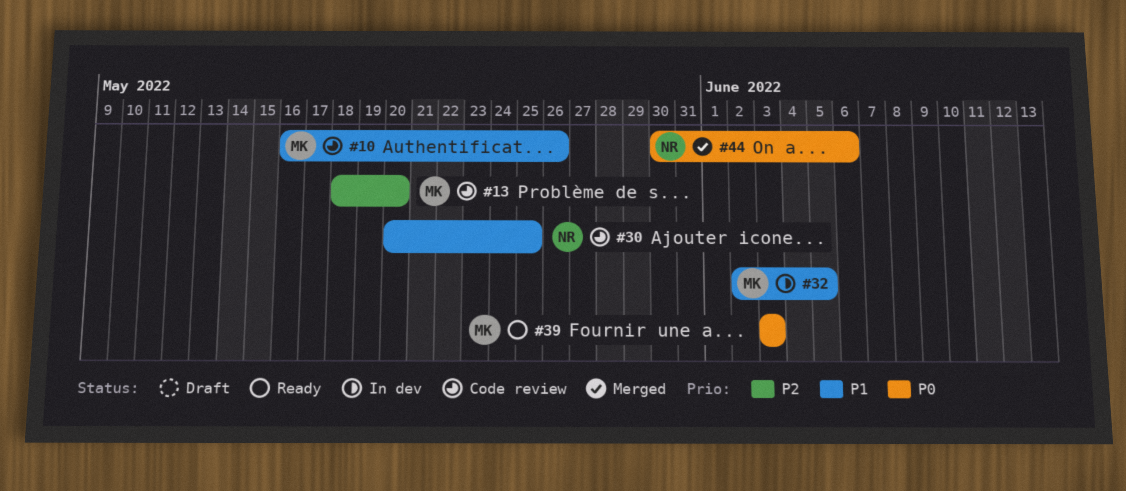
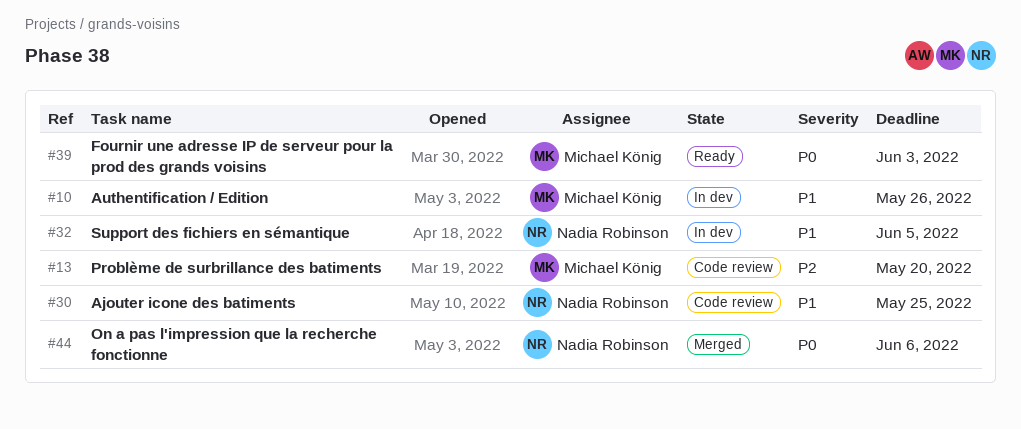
#10, status: Code review -> In dev
#32, owner: Michael König -> Nadia Robinson

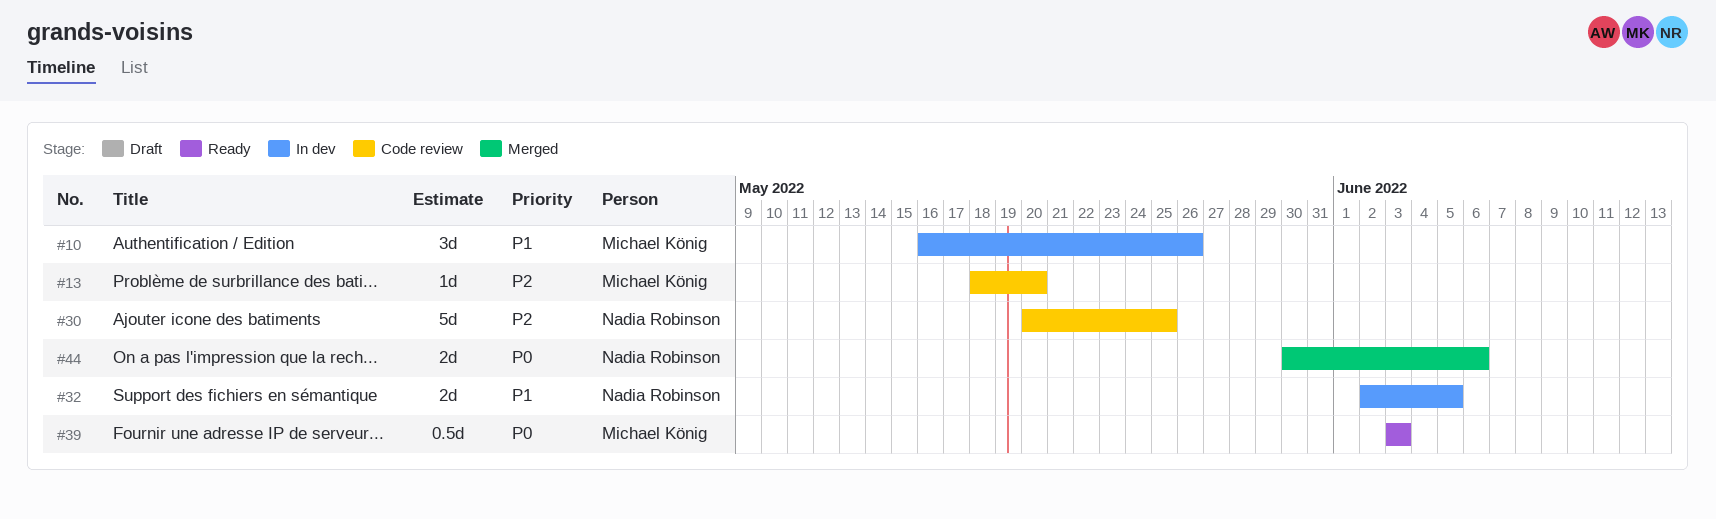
#30, priority: P1 -> P2

